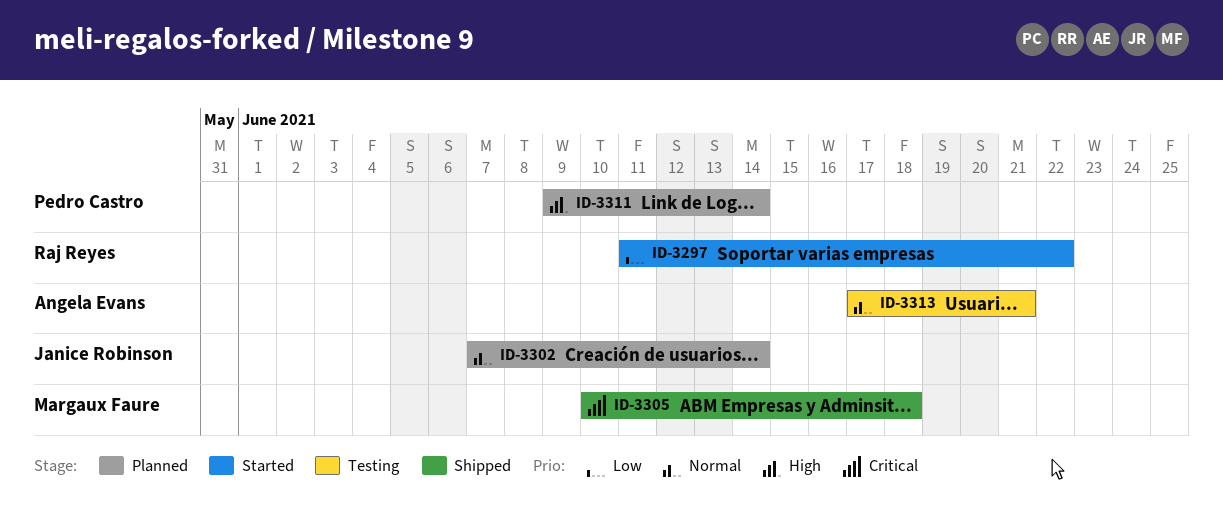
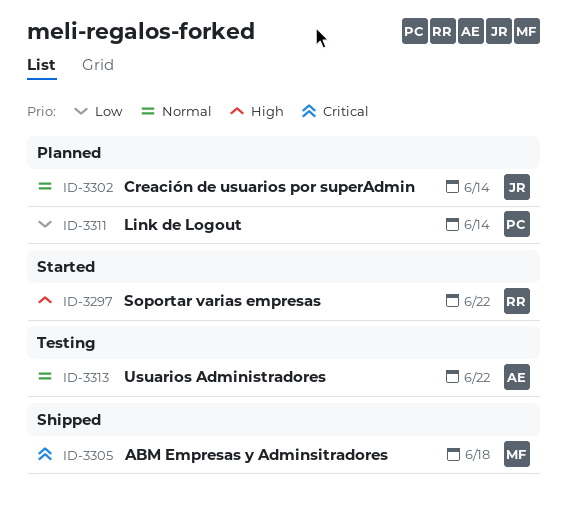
ID-3297, priority: Low -> High
ID-3311, priority: High -> Low
ID-3313, due: Jun 21 -> Jun 22

